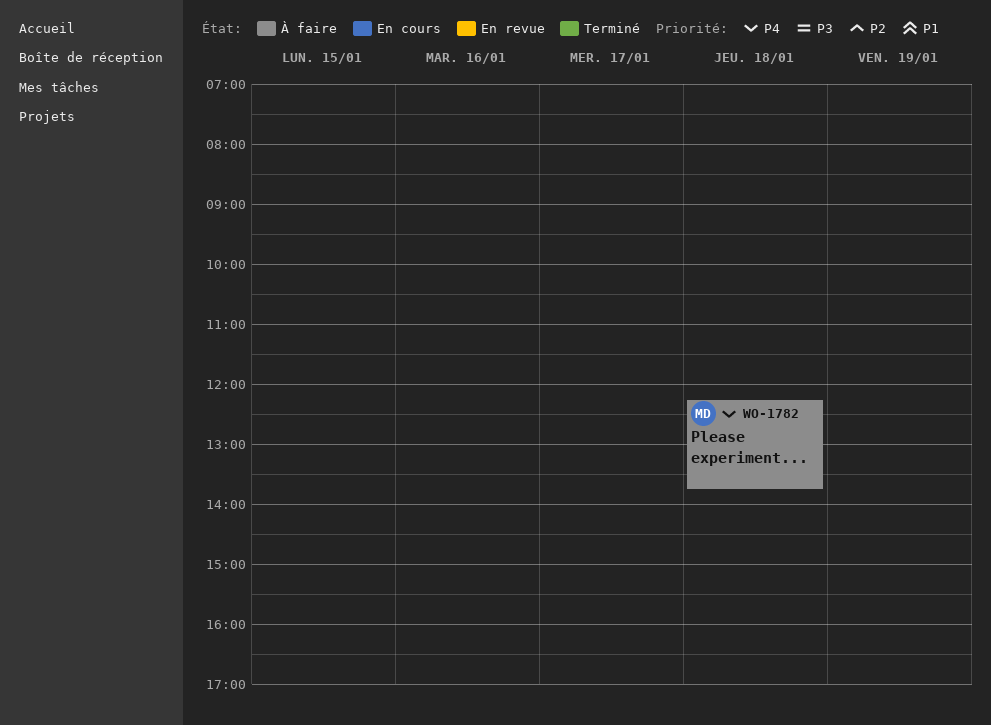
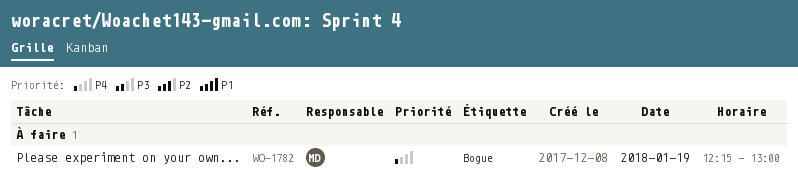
WO-1782, day: Jan 18 -> Jan 19
WO-1782, ends: 13:45 -> 13:00

